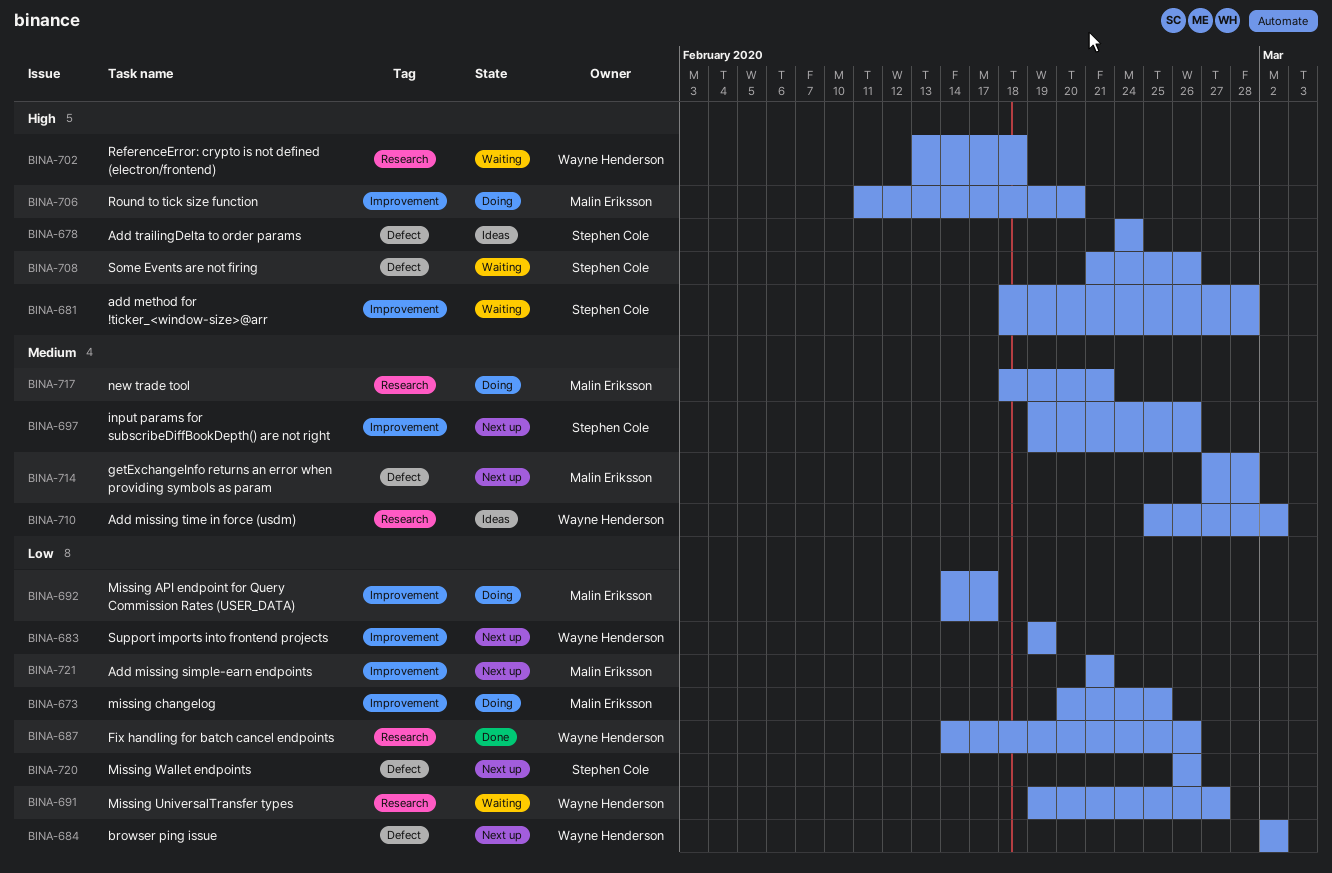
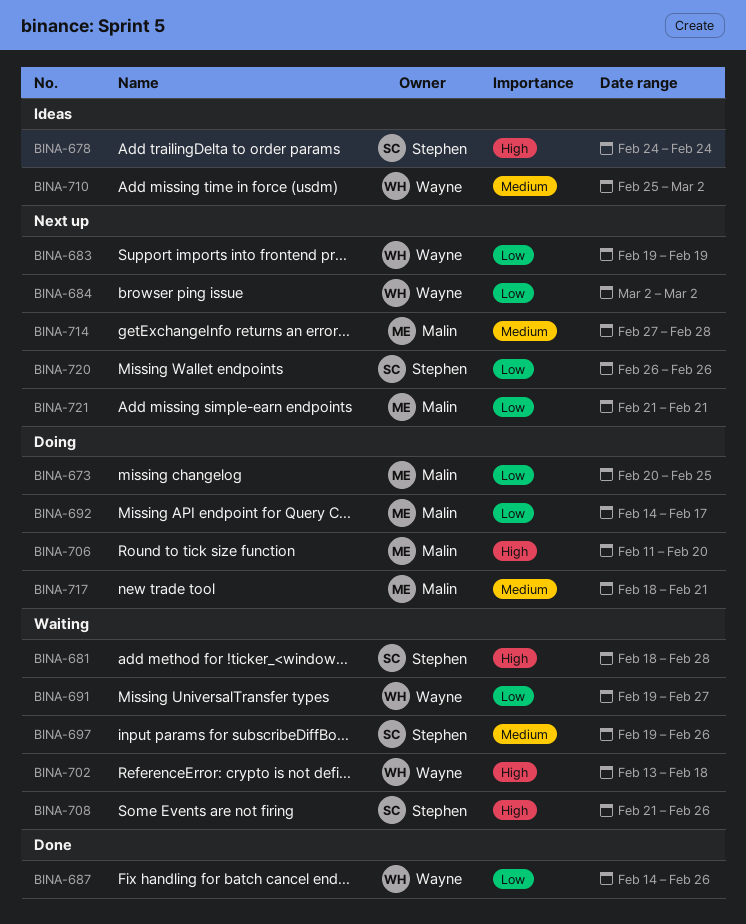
BINA-697, status: Next up -> Waiting

